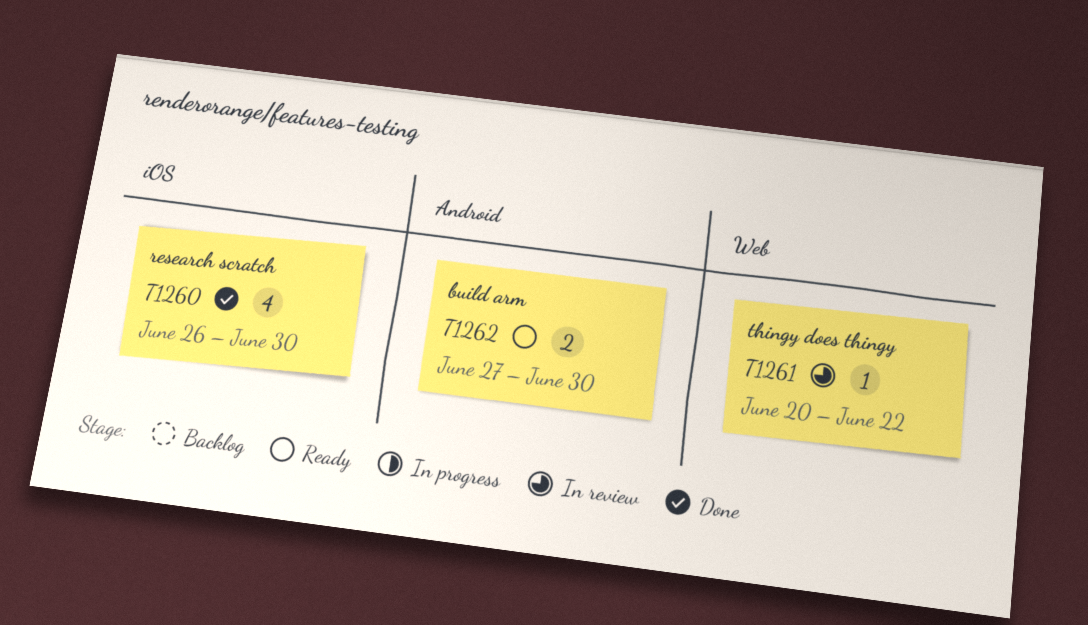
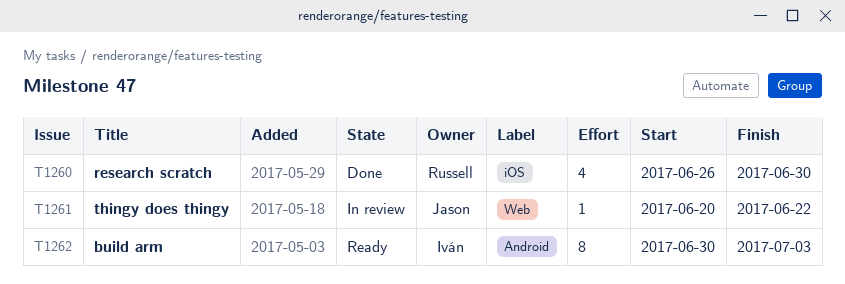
T1262, estimate: 2 -> 8
T1262, start: Jun 27 -> Jun 30
T1262, due: Jun 30 -> Jul 3

